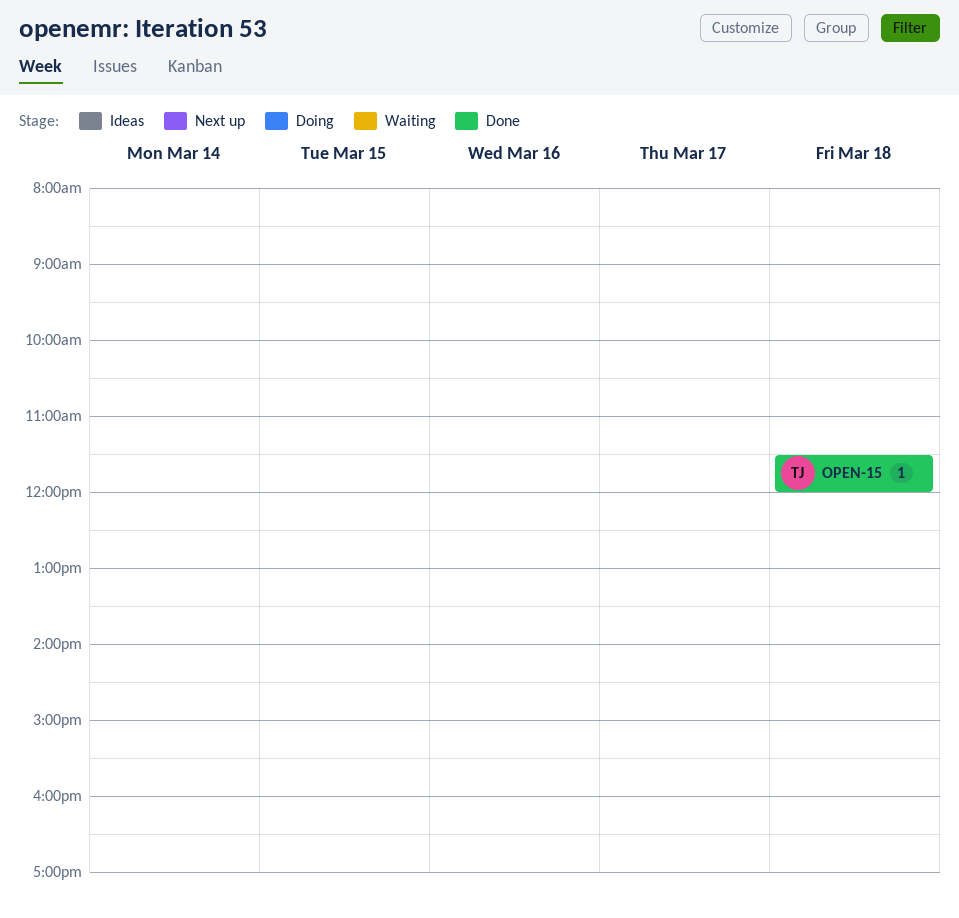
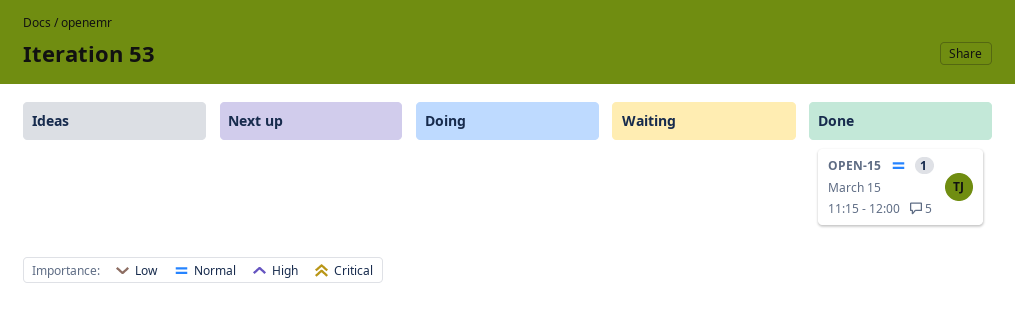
OPEN-15, day: Mar 18 -> Mar 15
OPEN-15, begins: 11:30 -> 11:15

